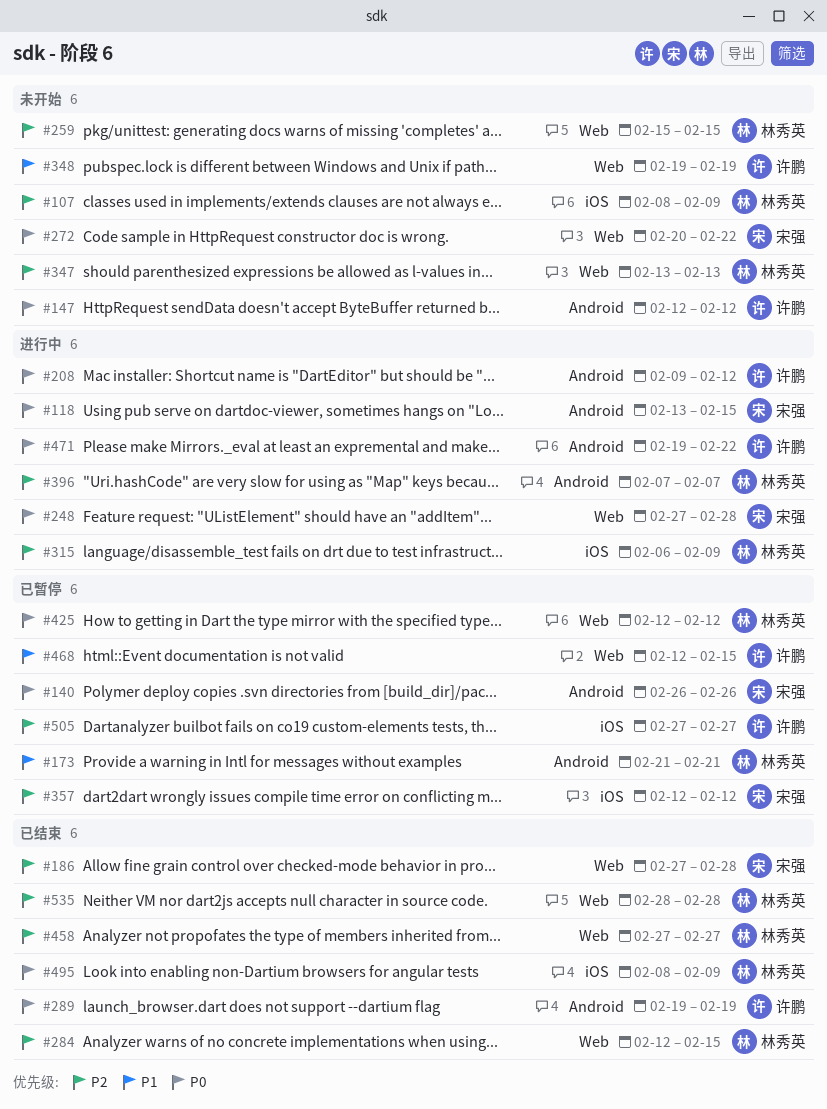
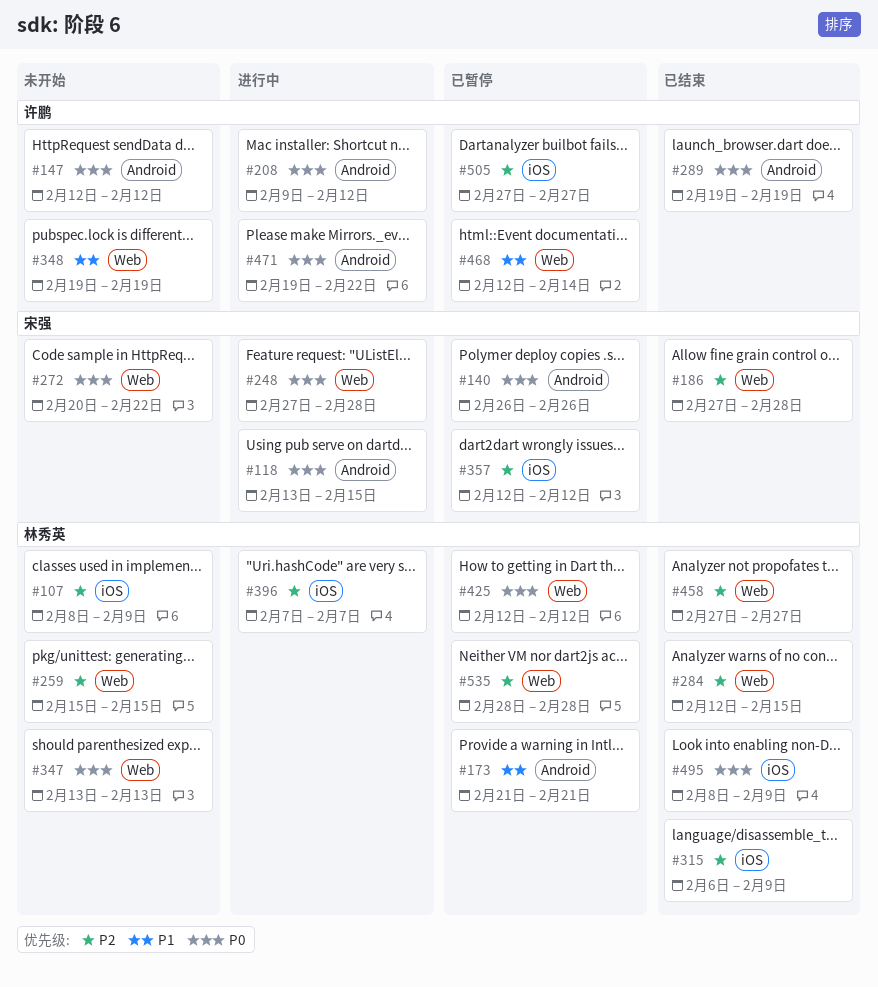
#315, status: 进行中 -> 已结束
#347, priority: P2 -> P0
#396, label: Android -> iOS
#468, due: Feb 15 -> Feb 14
#535, status: 已结束 -> 已暂停

